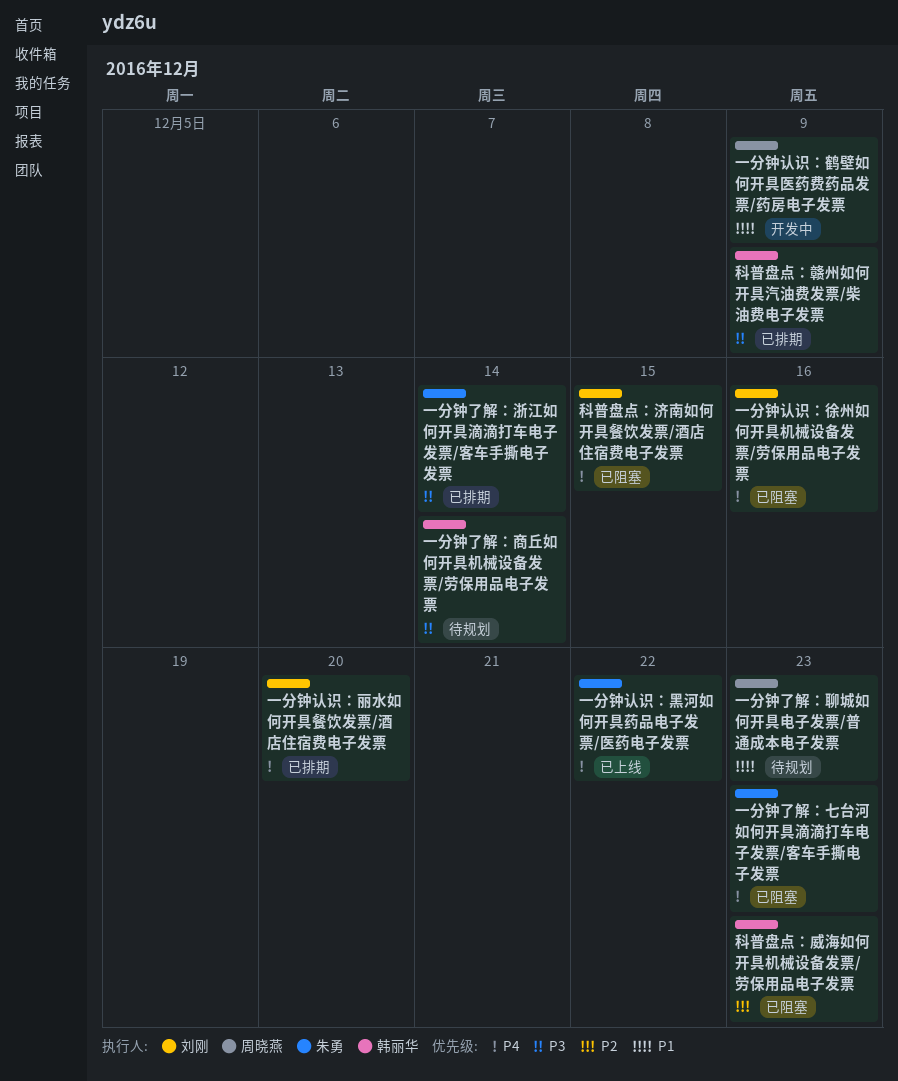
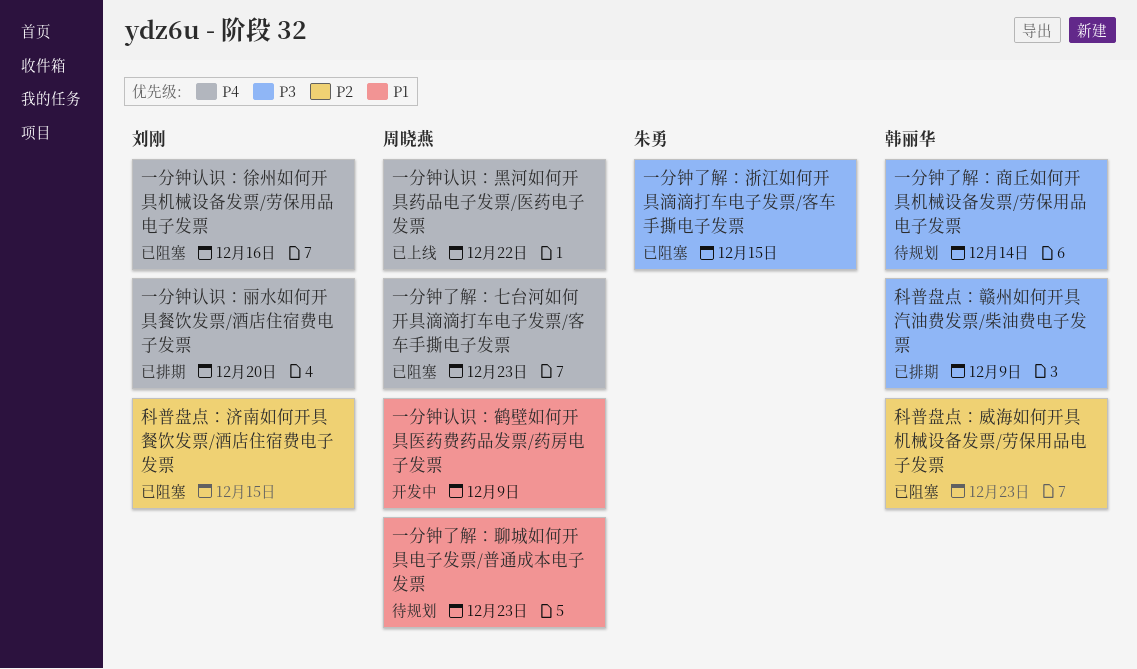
一分钟了解：七台河如何开具滴滴打车电子发票/客车手撕电子发票, owner: 朱勇 -> 周晓燕
一分钟了解：浙江如何开具滴滴打车电子发票/客车手撕电子发票, status: 已排期 -> 已阻塞
一分钟了解：浙江如何开具滴滴打车电子发票/客车手撕电子发票, due: Dec 14 -> Dec 15
一分钟认识：黑河如何开具药品电子发票/医药电子发票, owner: 朱勇 -> 周晓燕
科普盘点：济南如何开具餐饮发票/酒店住宿费电子发票, priority: P4 -> P2

